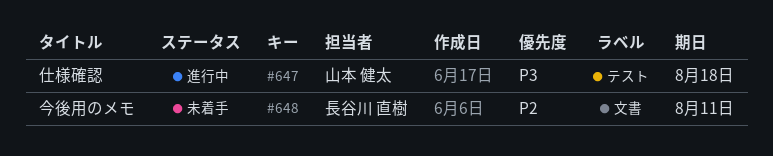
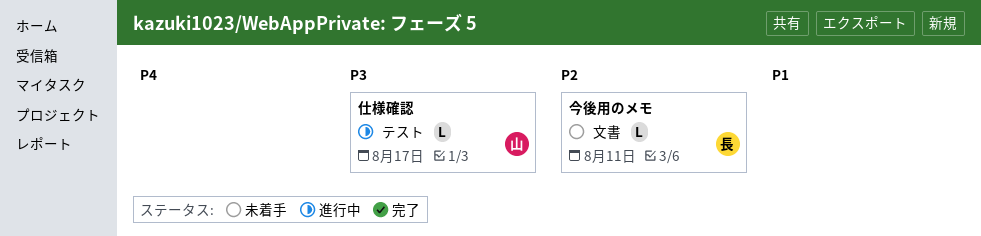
仕様確認, due: Aug 18 -> Aug 17

